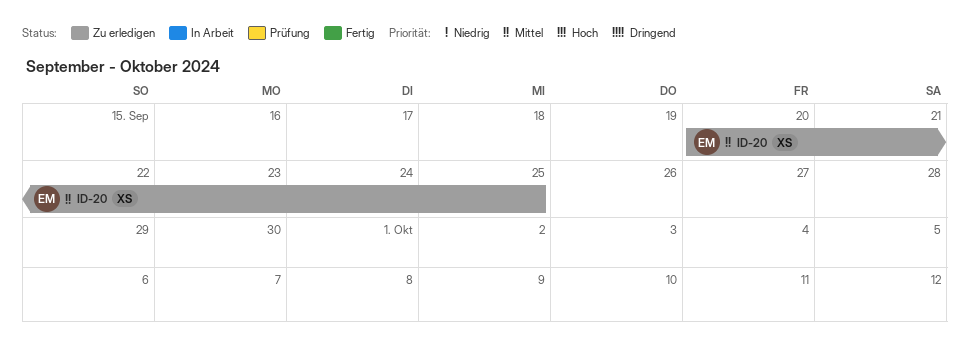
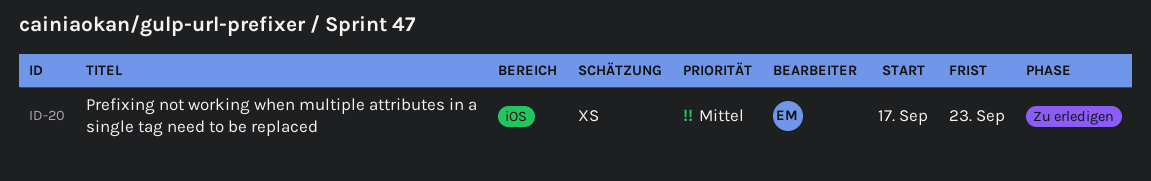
ID-20, start: Sep 20 -> Sep 17
ID-20, due: Sep 25 -> Sep 23

